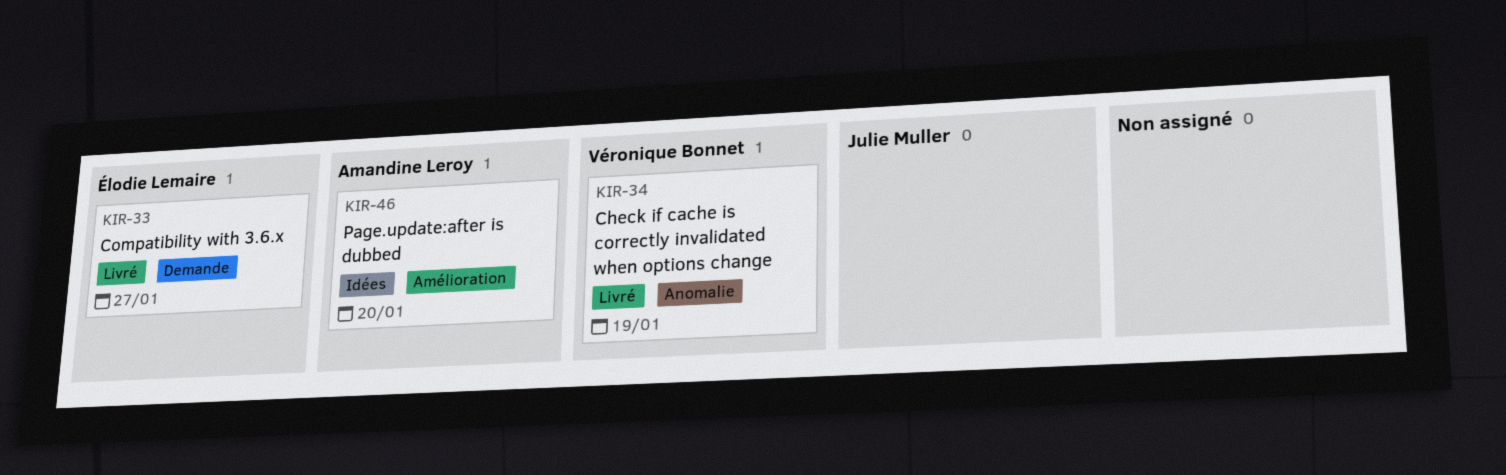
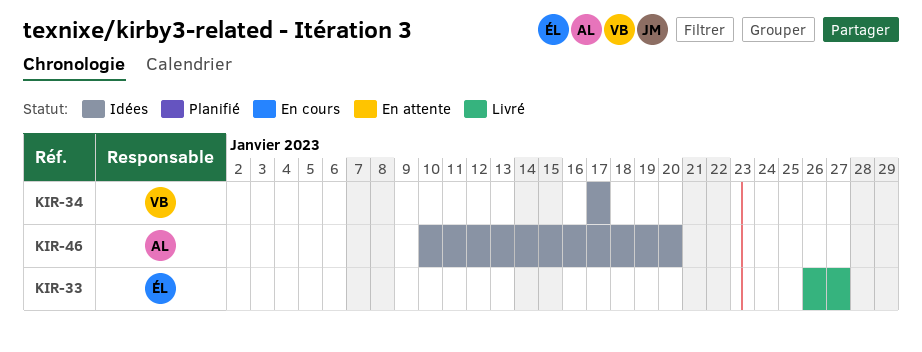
KIR-34, status: Livré -> Idées
KIR-34, due: Jan 19 -> Jan 17

